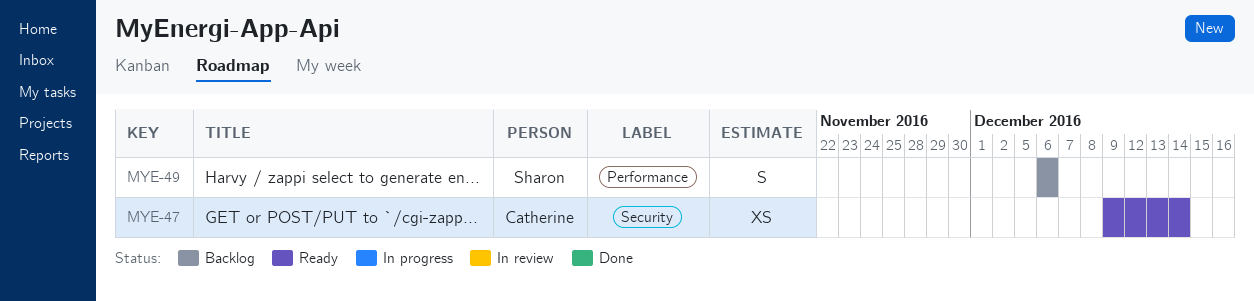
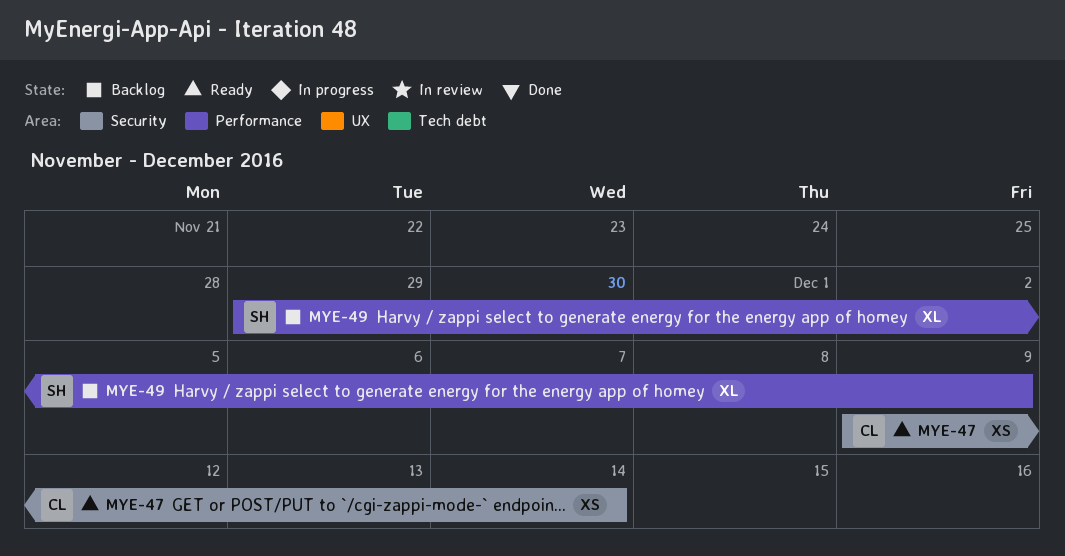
MYE-49, estimate: S -> XL
MYE-49, start: Dec 6 -> Nov 29
MYE-49, due: Dec 6 -> Dec 9

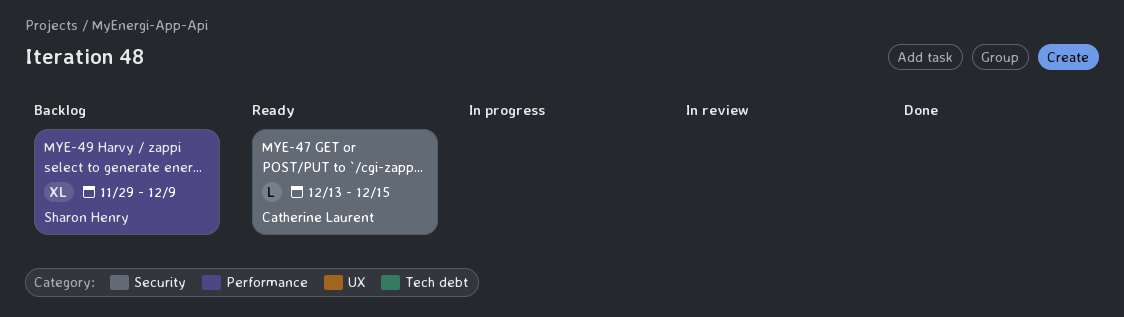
MYE-47, estimate: XS -> L
MYE-47, start: Dec 9 -> Dec 13
MYE-47, due: Dec 14 -> Dec 15

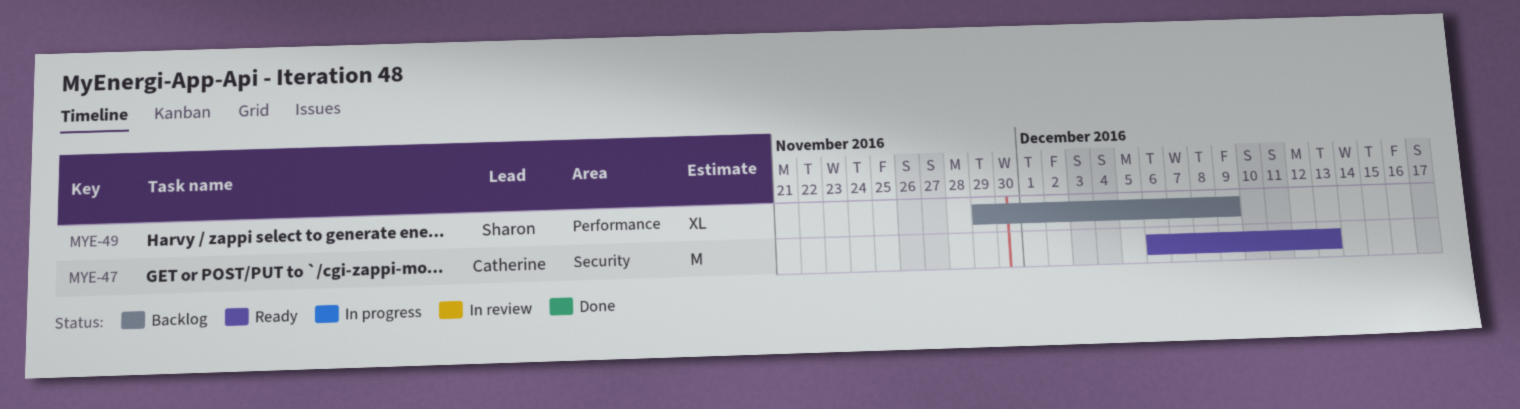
MYE-47, estimate: L -> M
MYE-47, start: Dec 13 -> Dec 6
MYE-47, due: Dec 15 -> Dec 13

